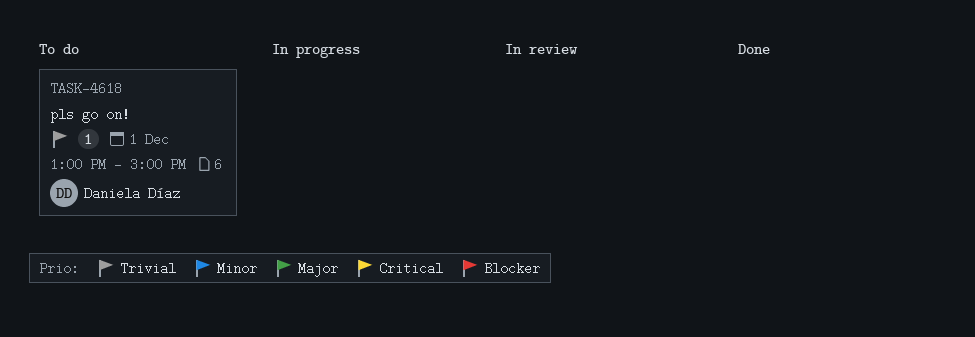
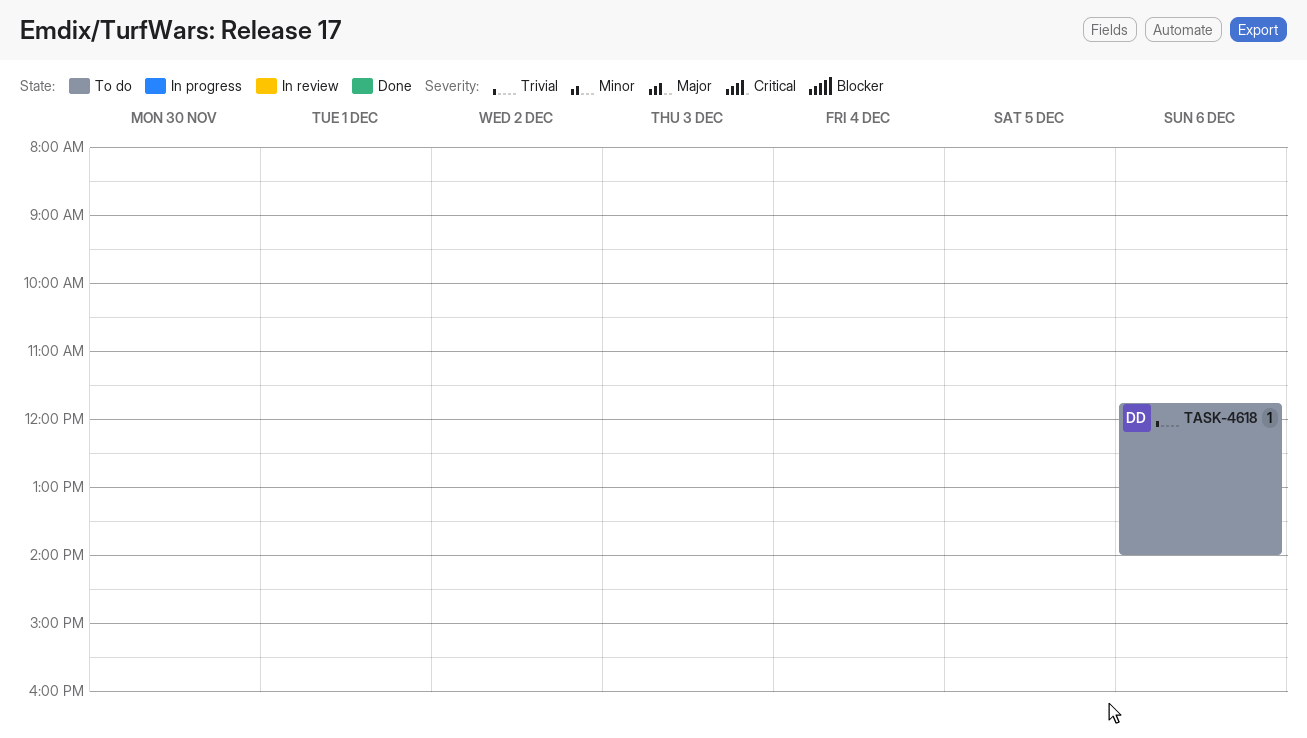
TASK-4618, day: Dec 1 -> Dec 6
TASK-4618, begins: 13:00 -> 11:45
TASK-4618, ends: 15:00 -> 14:00

